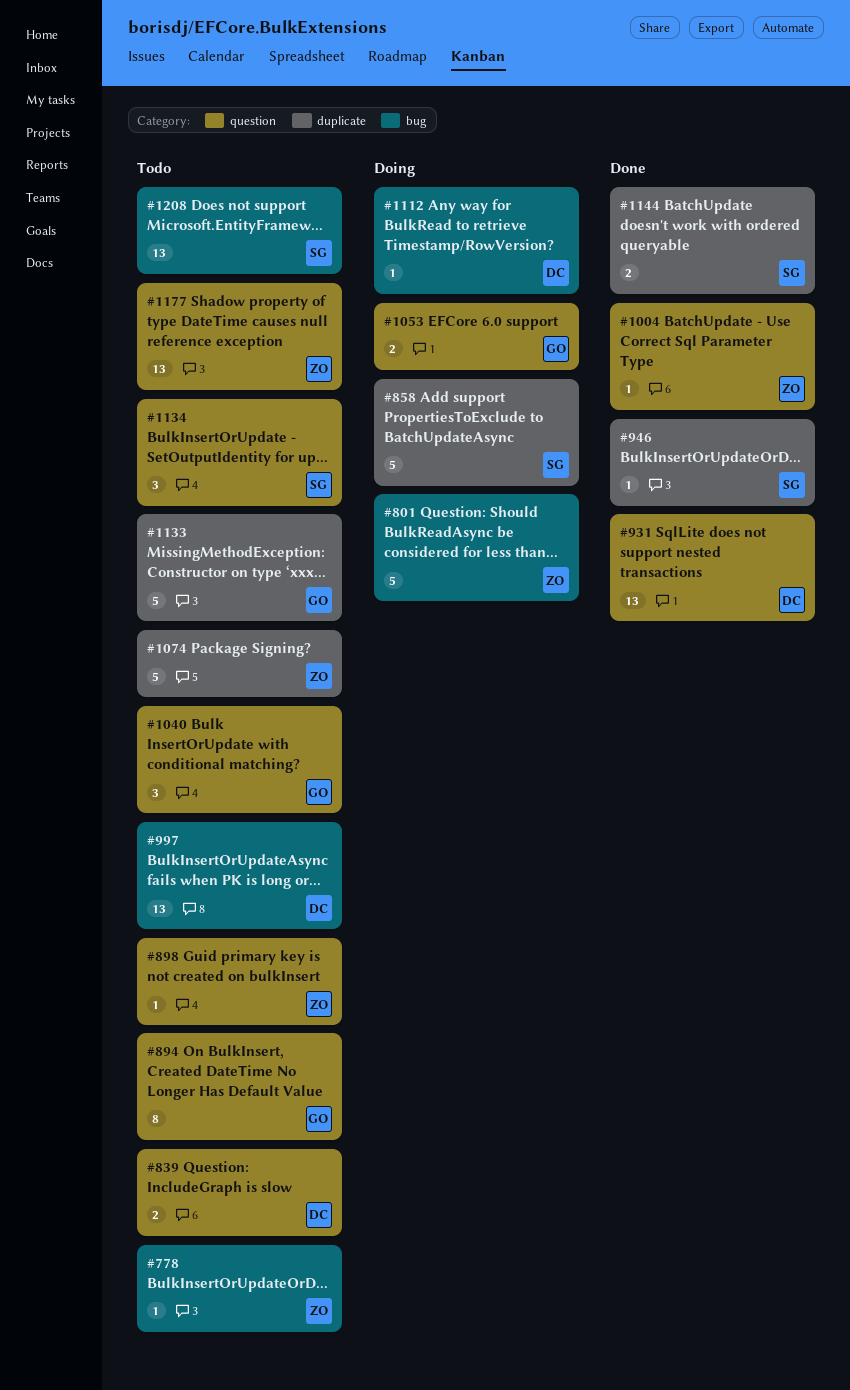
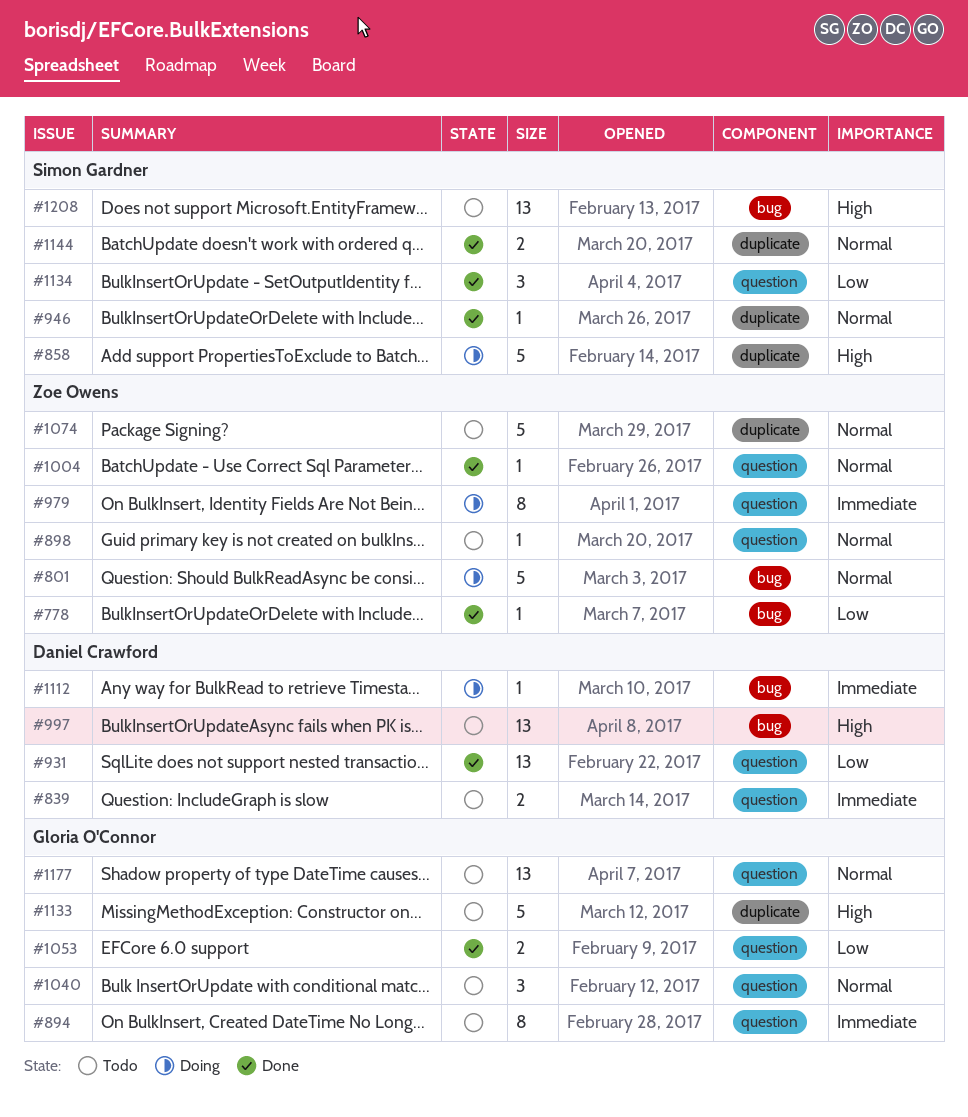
#778, status: Todo -> Done
#979: none -> present
#1053, status: Doing -> Done
#1134, status: Todo -> Done
#1177, owner: Zoe Owens -> Gloria O'Connor

